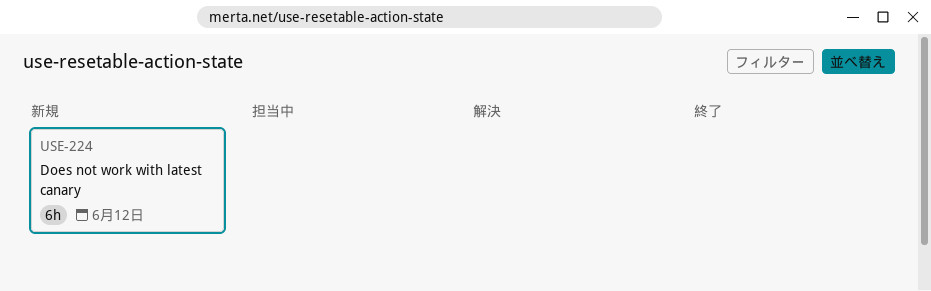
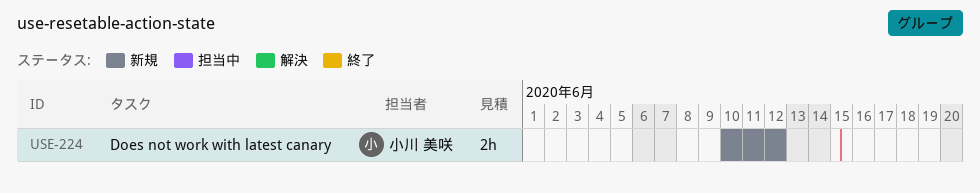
USE-224, estimate: 6h -> 2h

